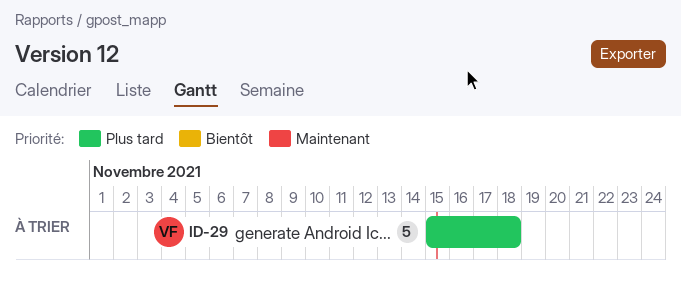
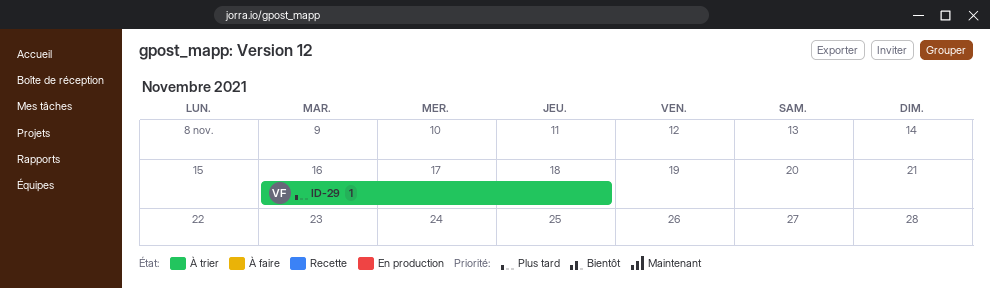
ID-29, estimate: 5 -> 1
ID-29, start: Nov 15 -> Nov 16

